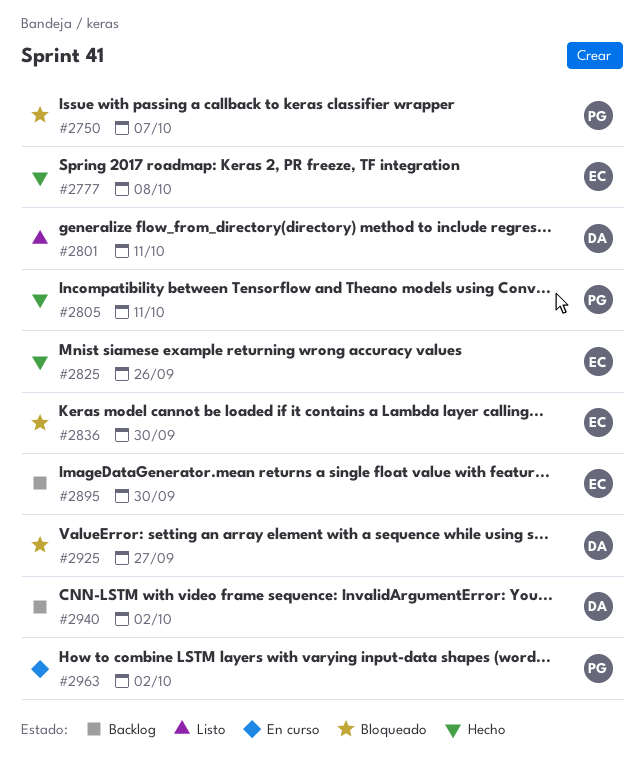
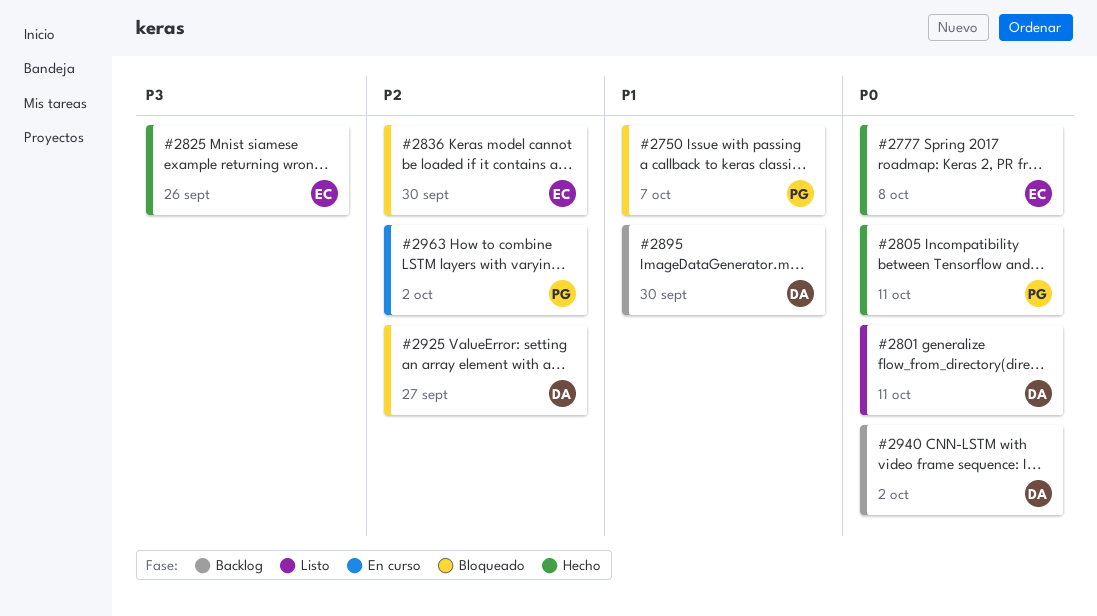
#2895, owner: EC -> DA

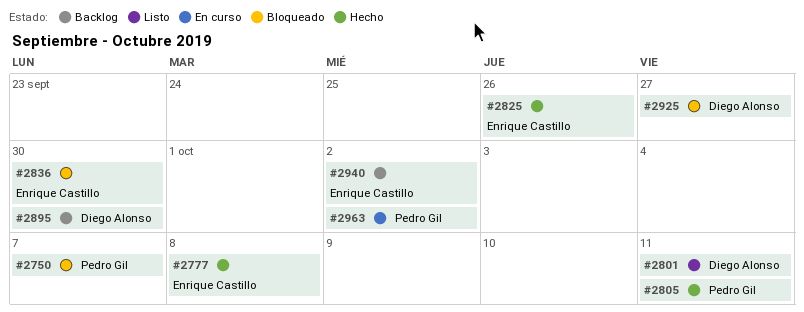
#2940, owner: Diego Alonso -> Enrique Castillo

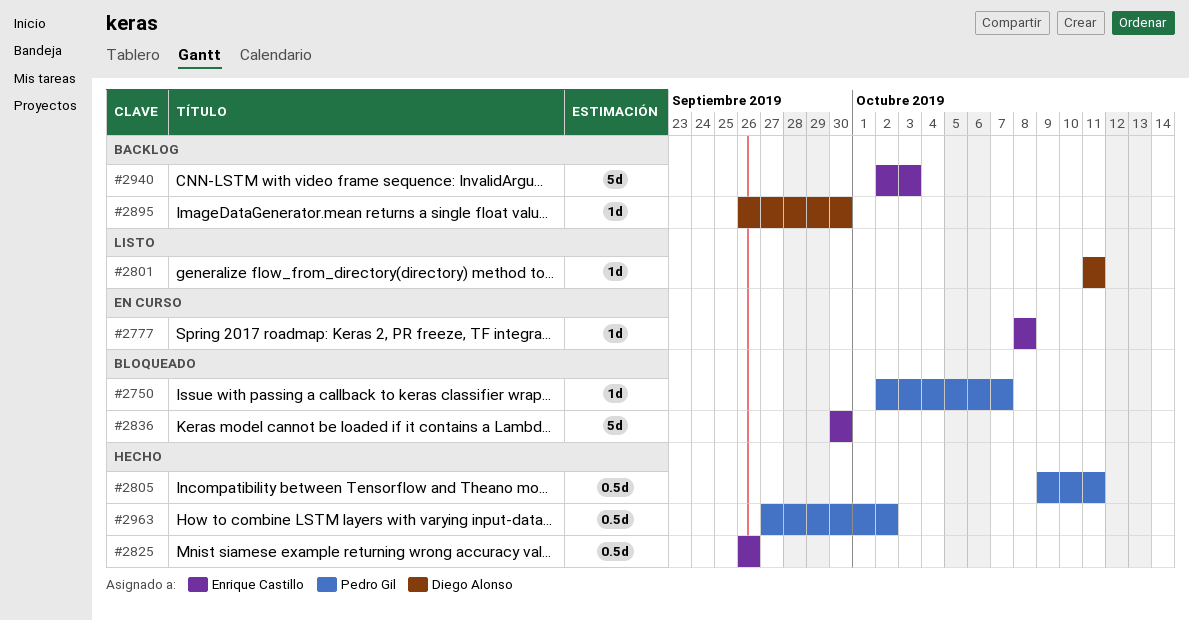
#2777, status: Hecho -> En curso
#2925: present -> none
#2940, due: Oct 2 -> Oct 3
#2963, status: En curso -> Hecho

